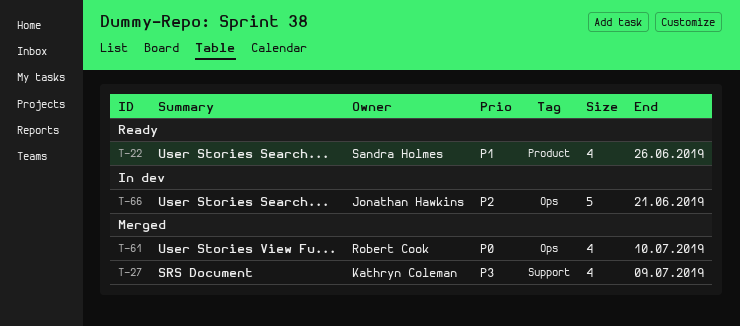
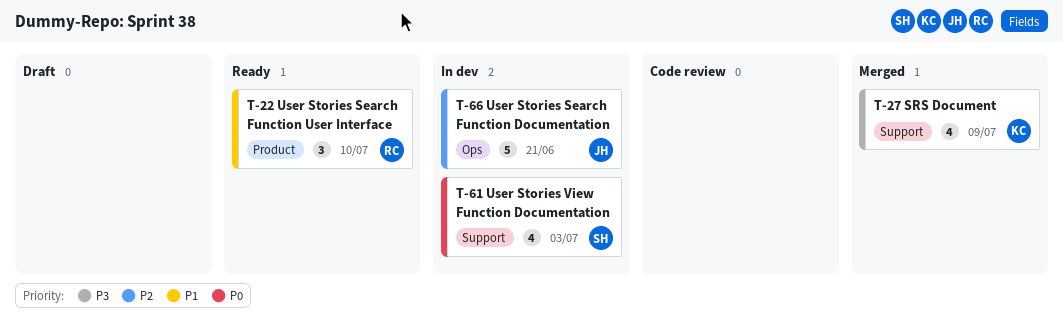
T-22, owner: Sandra Holmes -> Robert Cook
T-22, estimate: 4 -> 3
T-22, due: Jun 26 -> Jul 10
T-61, status: Merged -> In dev
T-61, owner: Robert Cook -> Sandra Holmes
T-61, label: Ops -> Support
T-61, due: Jul 10 -> Jul 3

